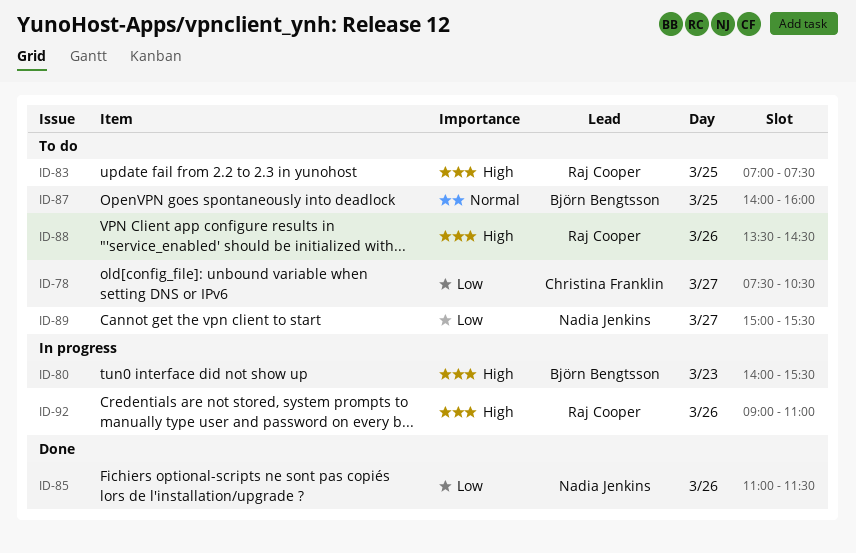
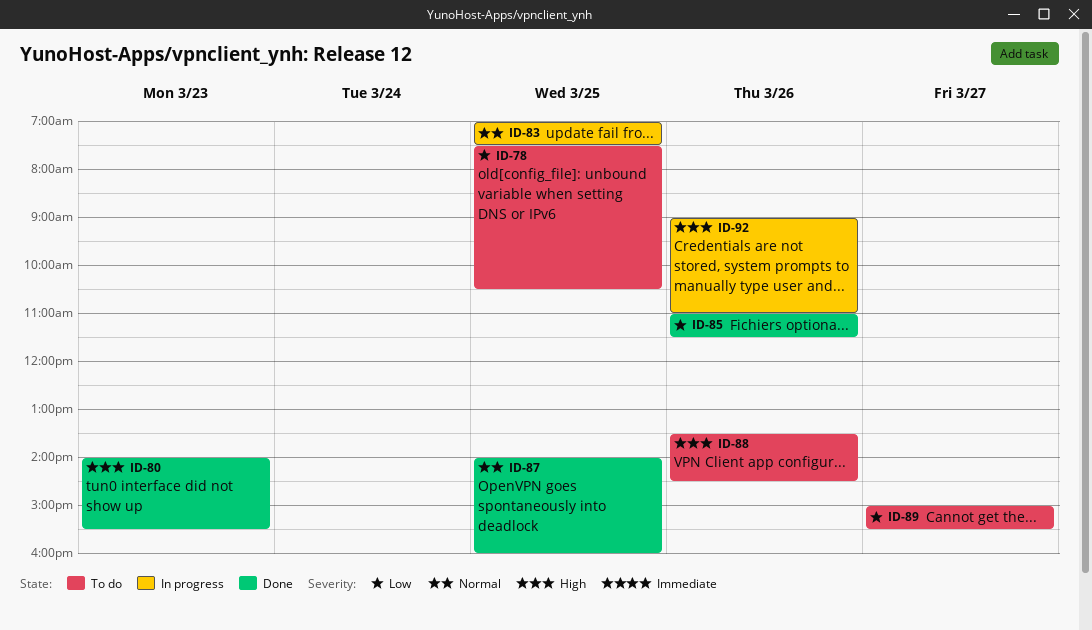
ID-78, day: Mar 27 -> Mar 25
ID-80, status: In progress -> Done
ID-83, status: To do -> In progress
ID-83, priority: High -> Normal
ID-87, status: To do -> Done

